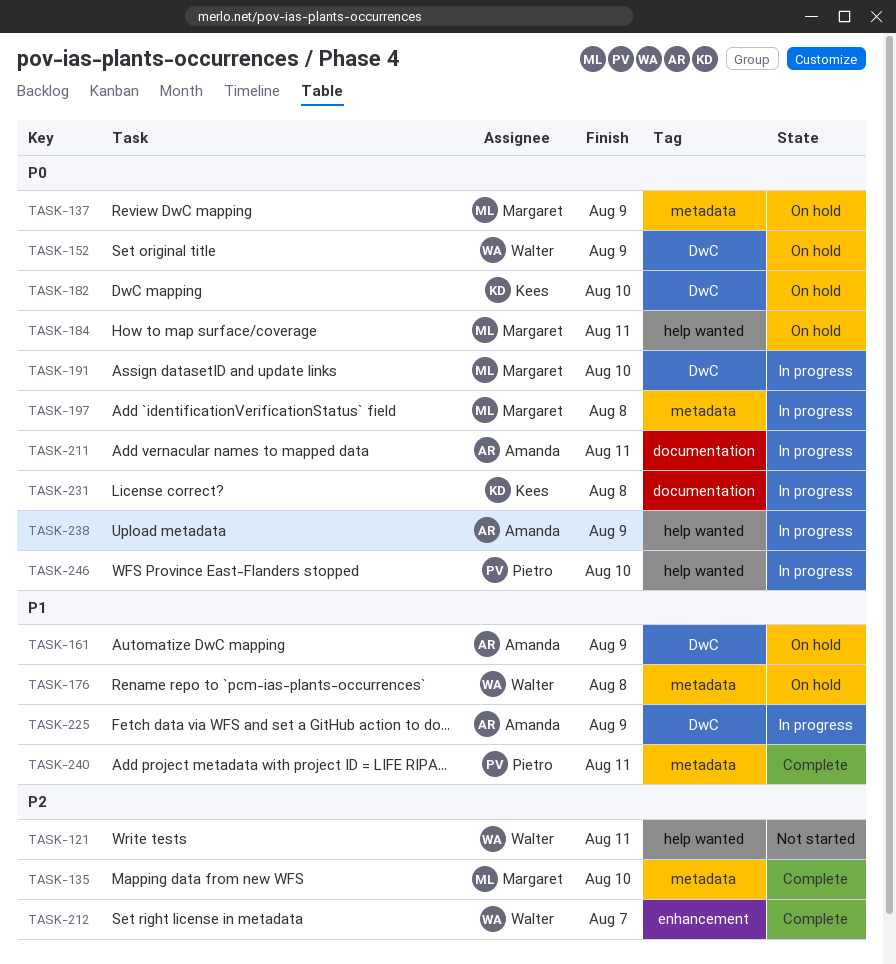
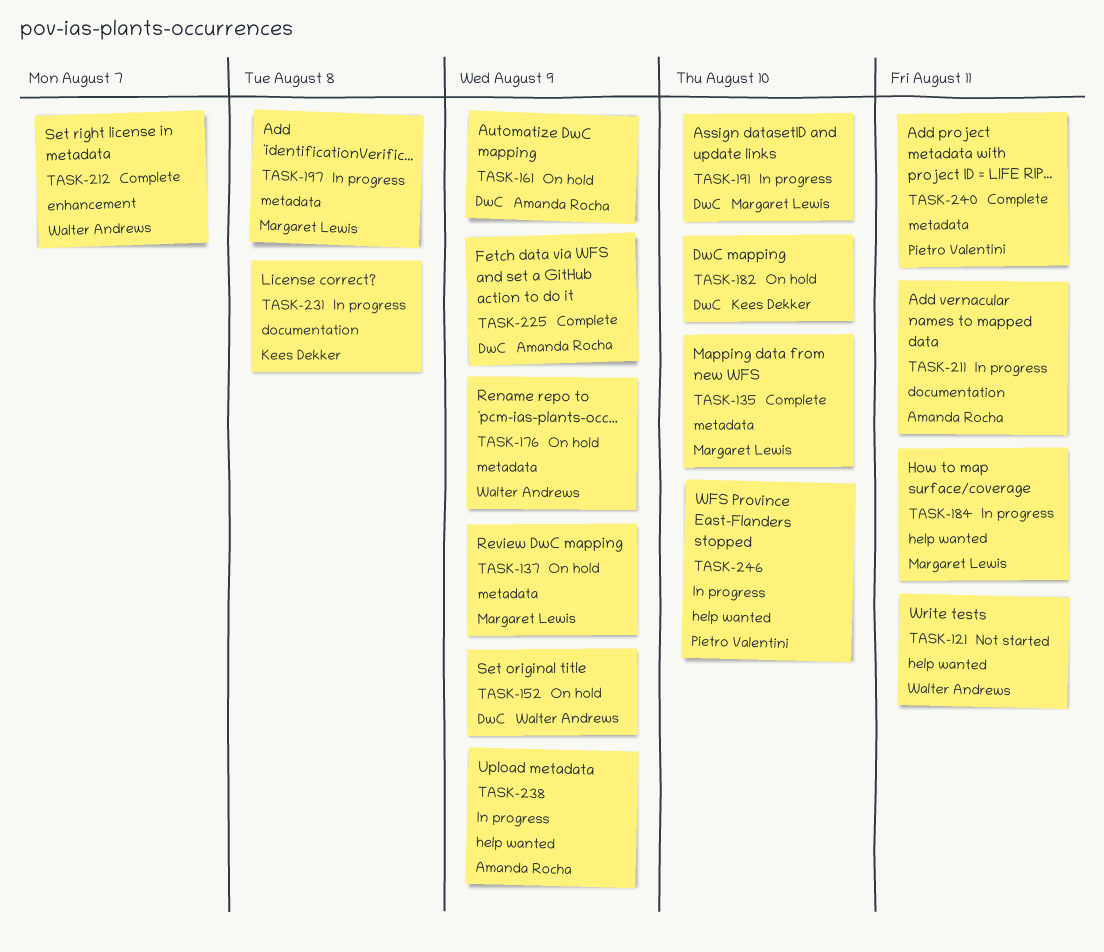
TASK-176, due: Aug 8 -> Aug 9
TASK-184, status: On hold -> In progress
TASK-225, status: In progress -> Complete

